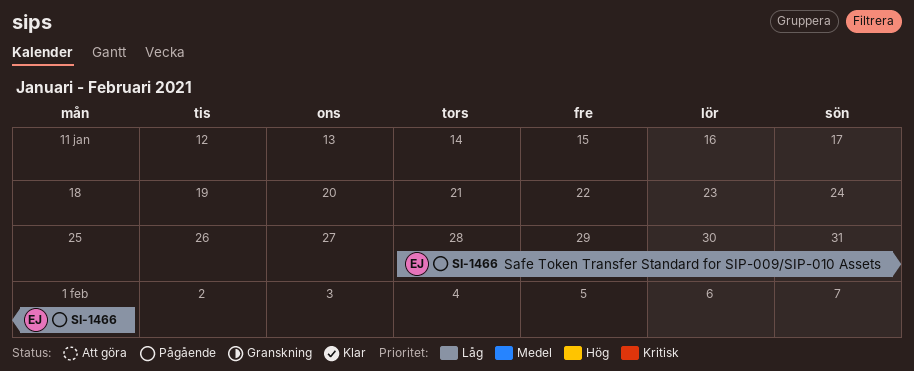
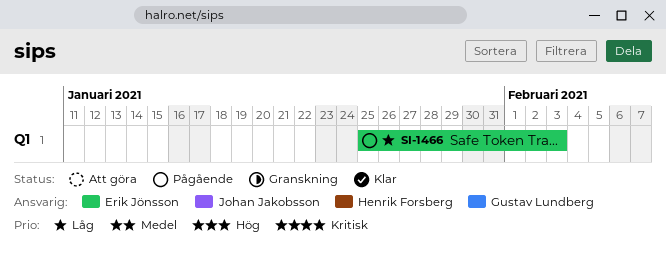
SI-1466, start: Jan 28 -> Jan 25
SI-1466, due: Feb 1 -> Feb 3

